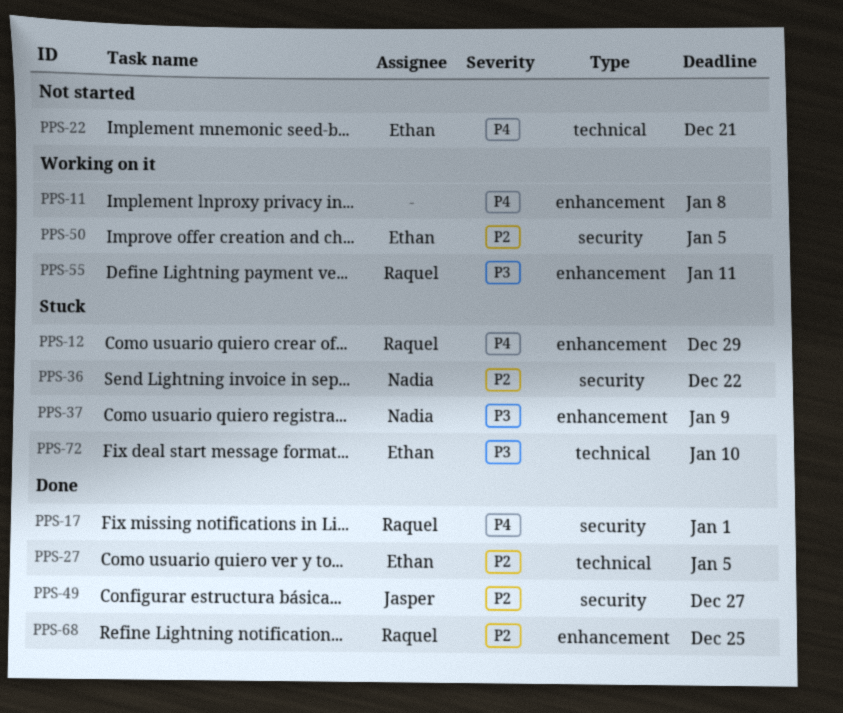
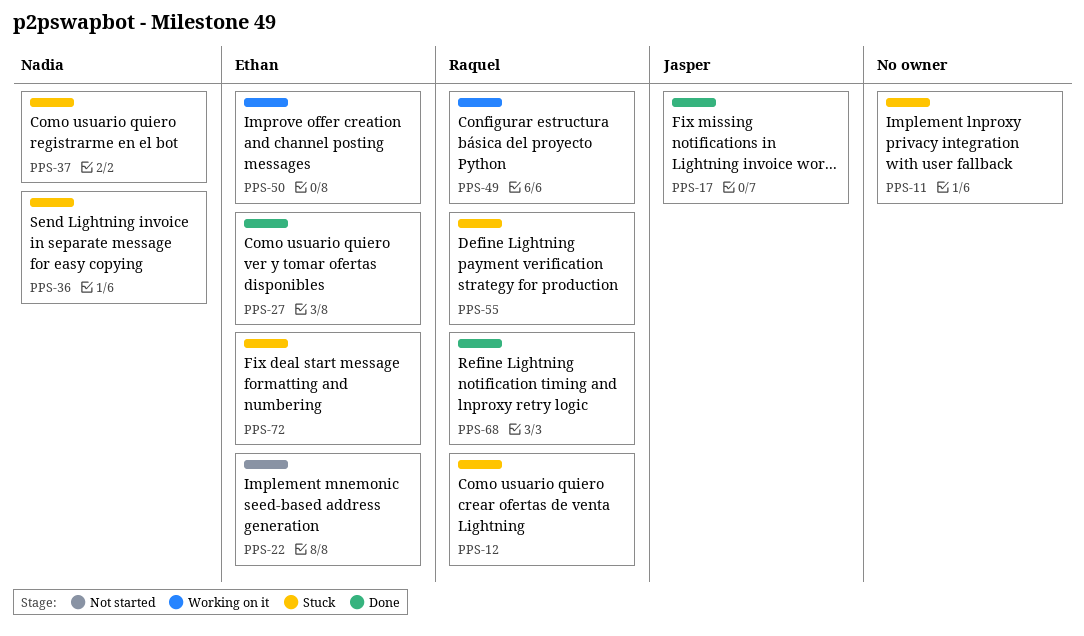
PPS-11, status: Working on it -> Stuck
PPS-17, owner: Raquel -> Jasper
PPS-49, status: Done -> Working on it
PPS-49, owner: Jasper -> Raquel
PPS-55, status: Working on it -> Stuck

